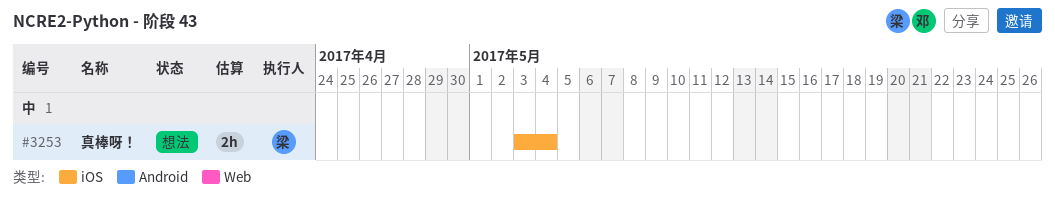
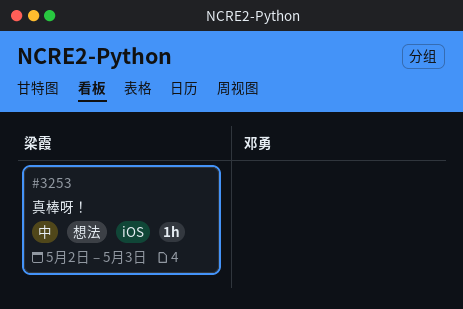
#3253, estimate: 2h -> 1h
#3253, start: May 3 -> May 2
#3253, due: May 4 -> May 3

